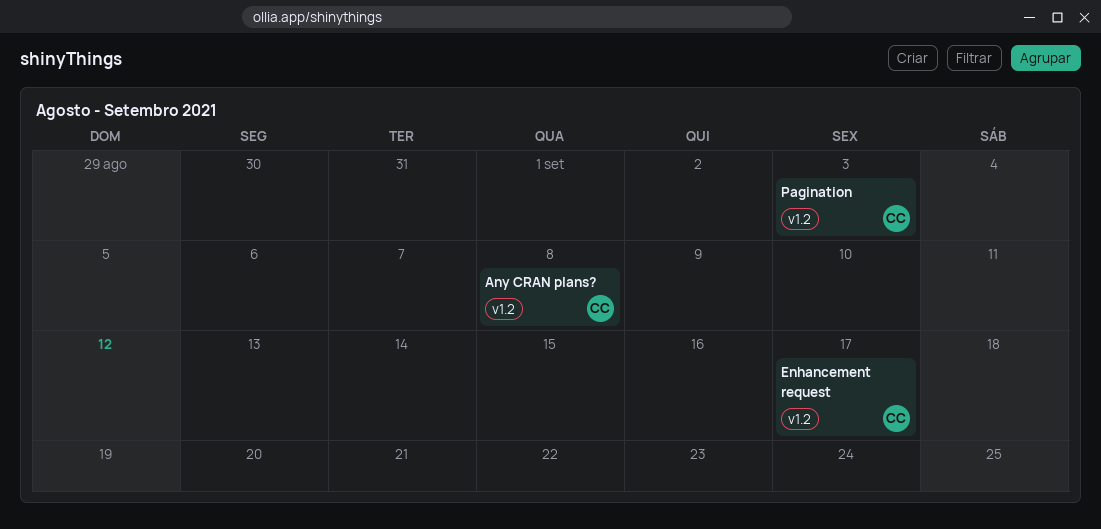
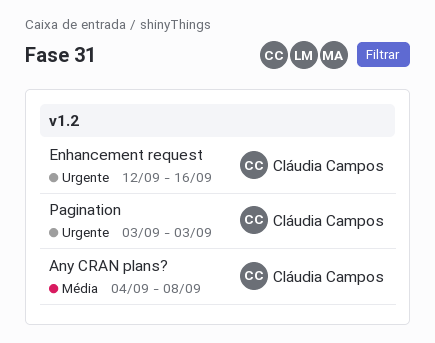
Enhancement request, due: Sep 17 -> Sep 16

